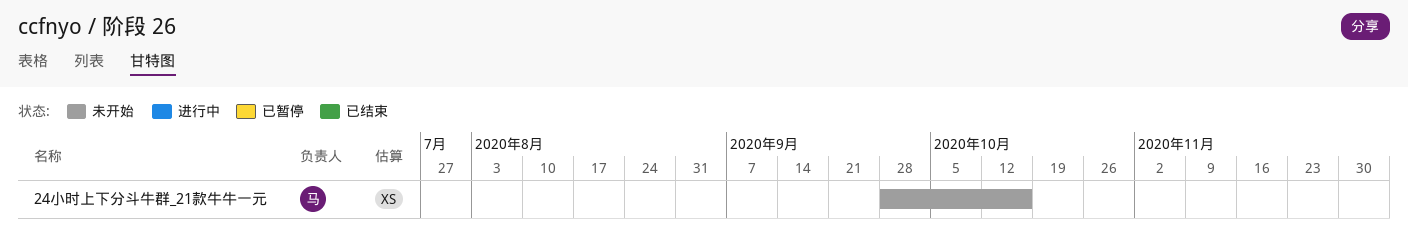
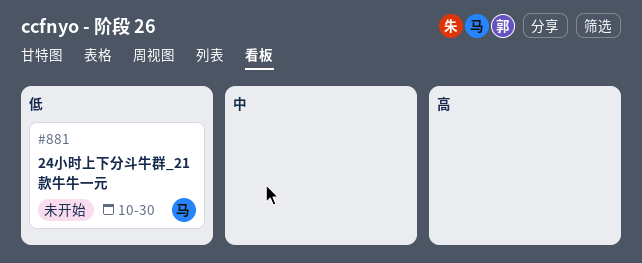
24小时上下分斗牛群_21款牛牛一元, due: Oct 16 -> Oct 30

